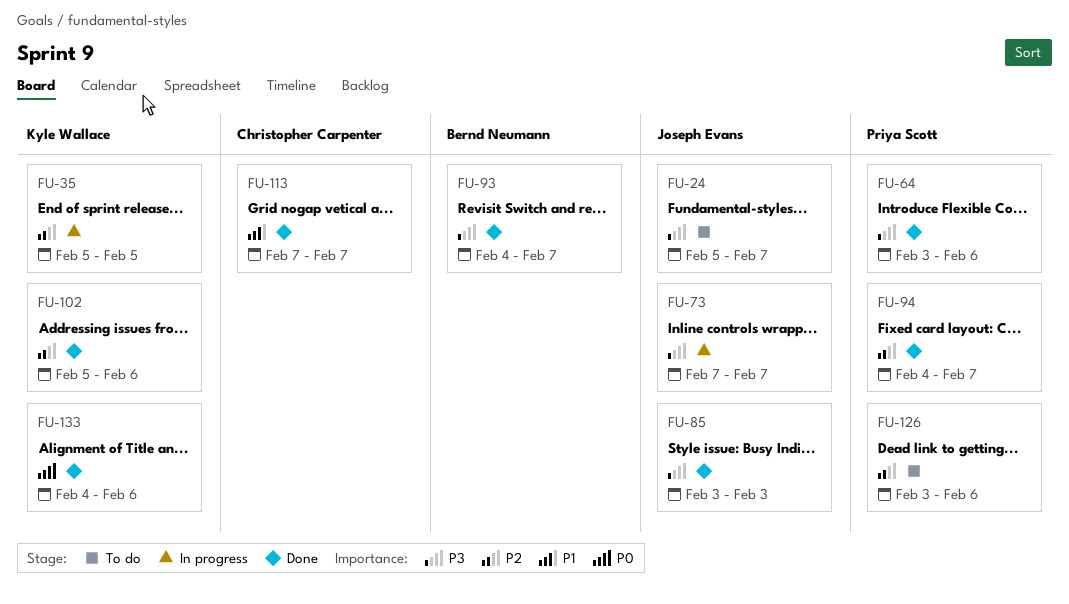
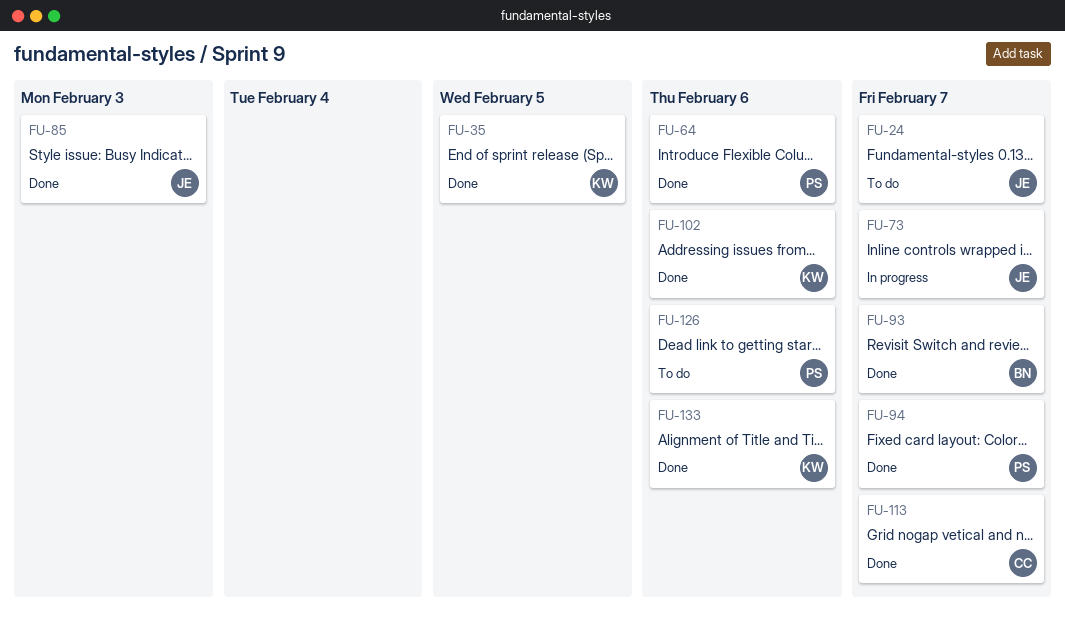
FU-35, status: In progress -> Done

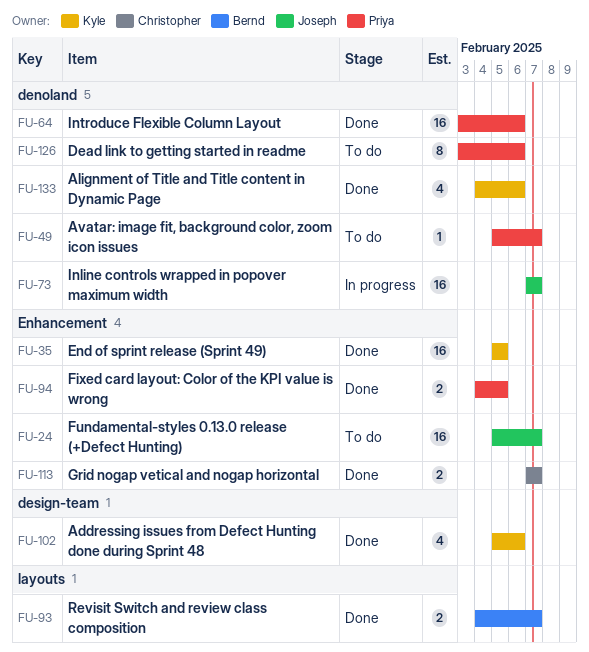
FU-49: none -> present
FU-85: present -> none
FU-94, due: Feb 7 -> Feb 5

